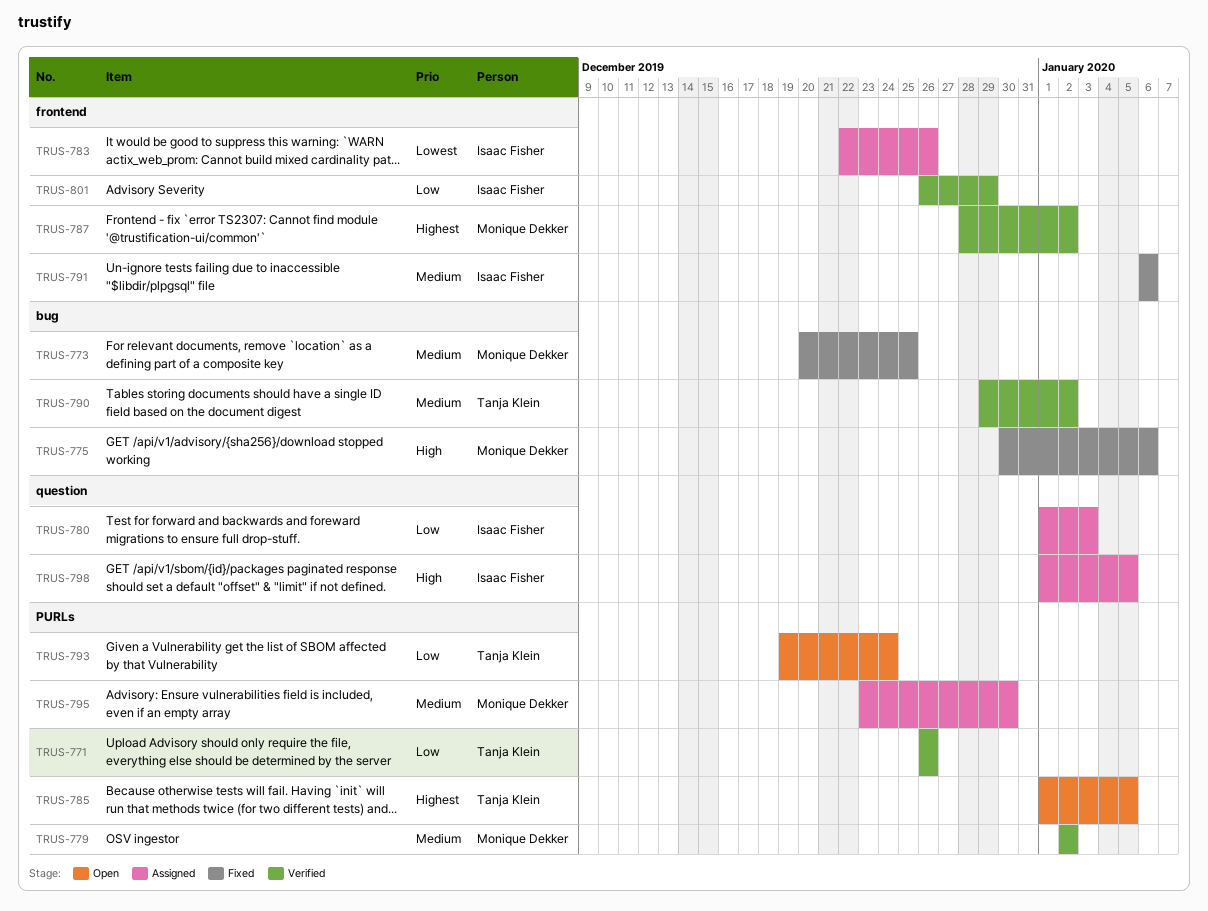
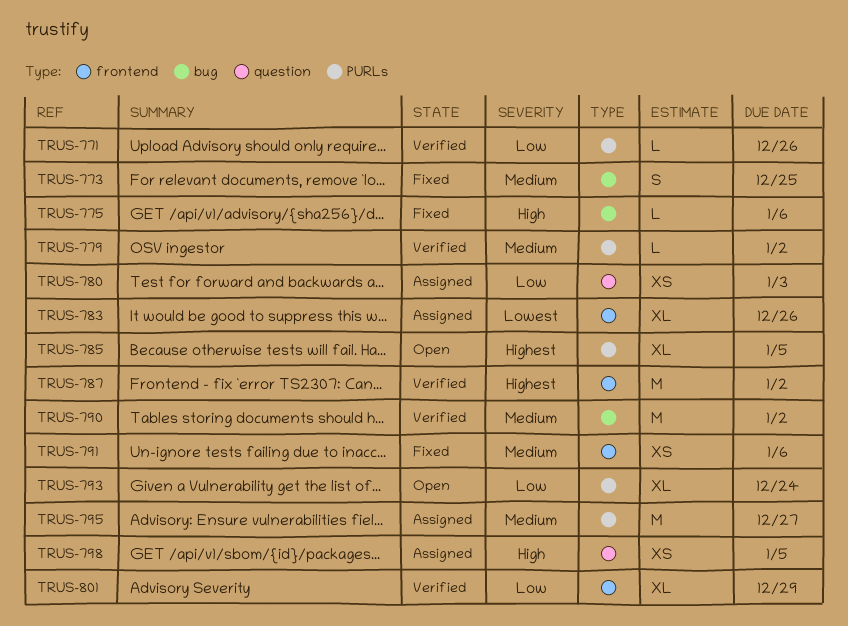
TRUS-795, due: Dec 30 -> Dec 27

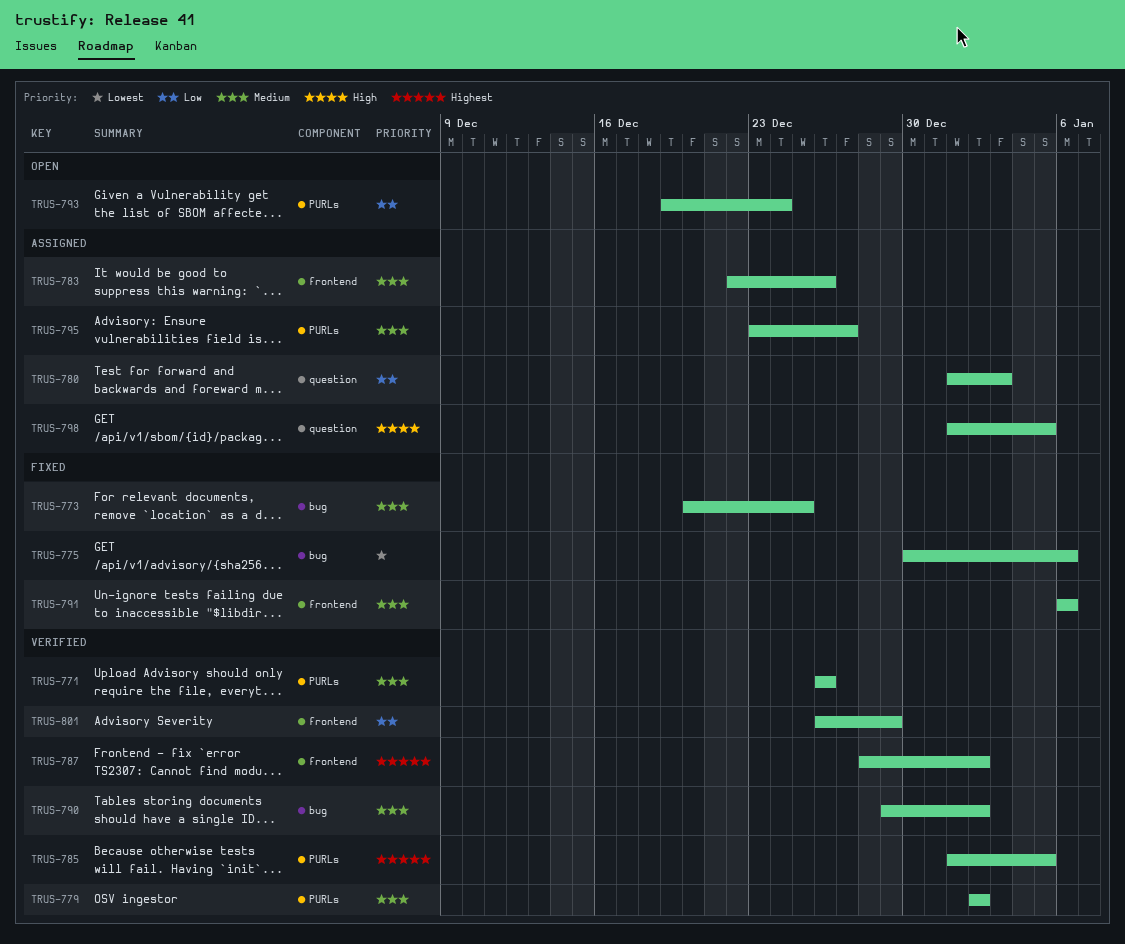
TRUS-771, priority: Low -> Medium
TRUS-775, priority: High -> Lowest
TRUS-783, priority: Lowest -> Medium
TRUS-785, status: Open -> Verified

